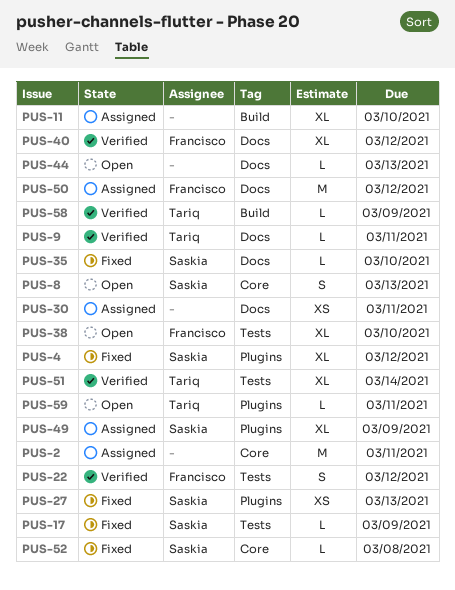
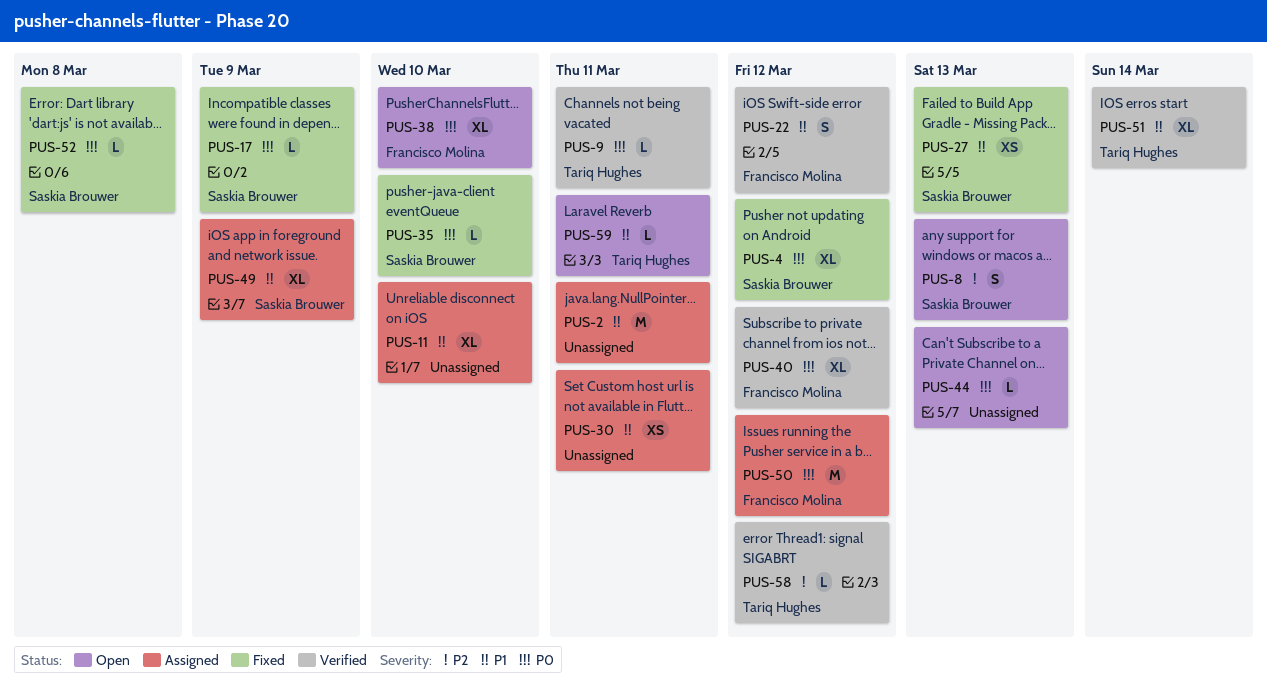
PUS-58, due: Mar 9 -> Mar 12

